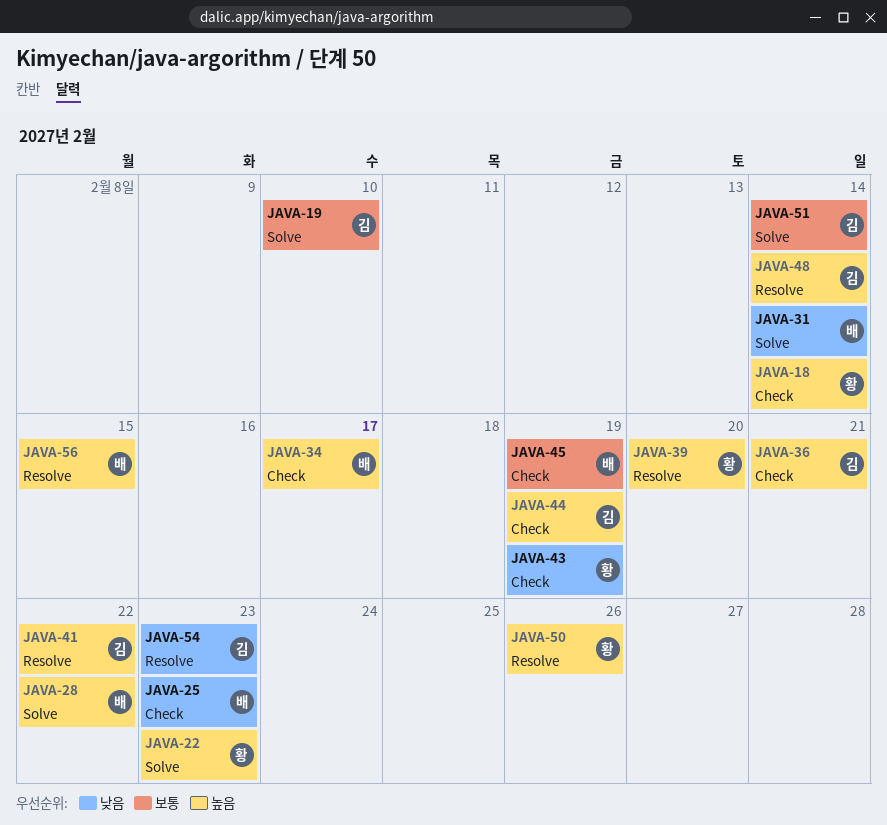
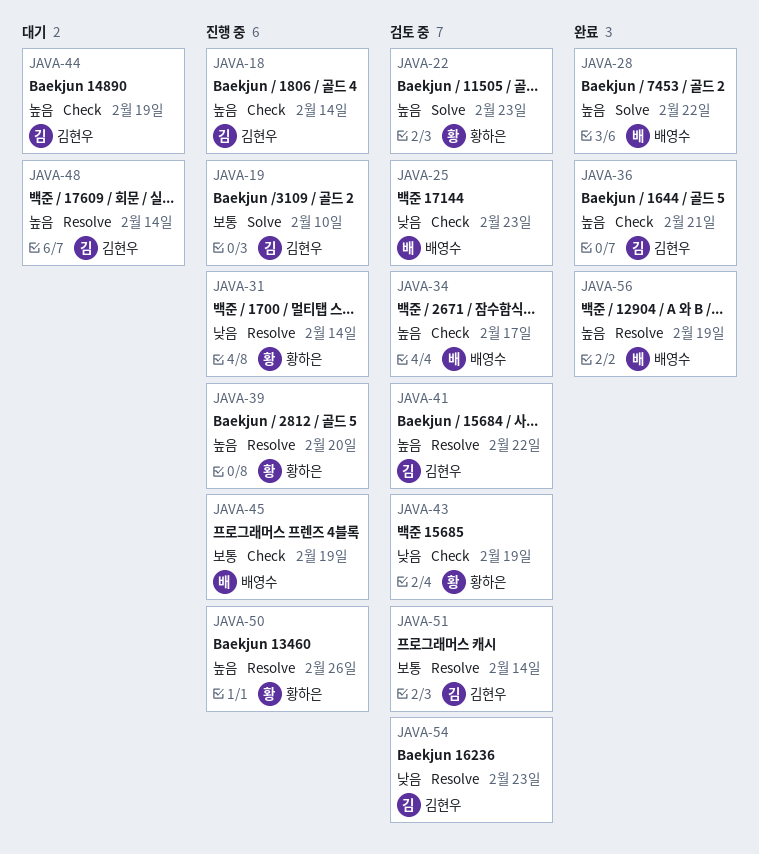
JAVA-18, owner: 황하은 -> 김현우
JAVA-31, owner: 배영수 -> 황하은
JAVA-31, label: Solve -> Resolve
JAVA-51, label: Solve -> Resolve
JAVA-56, due: Feb 15 -> Feb 19

